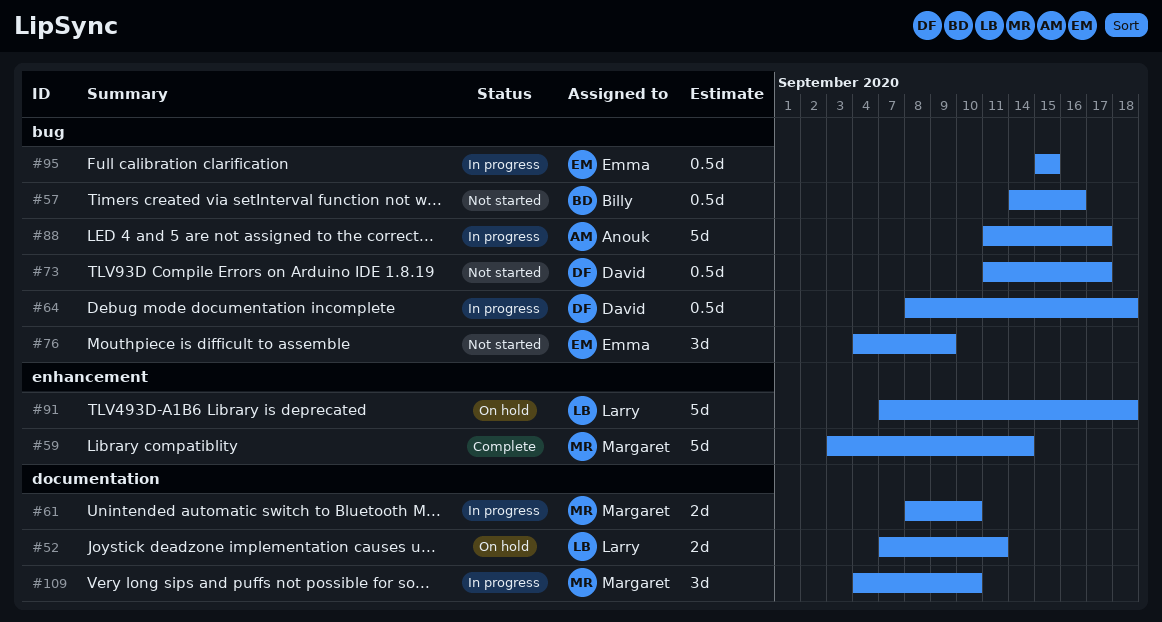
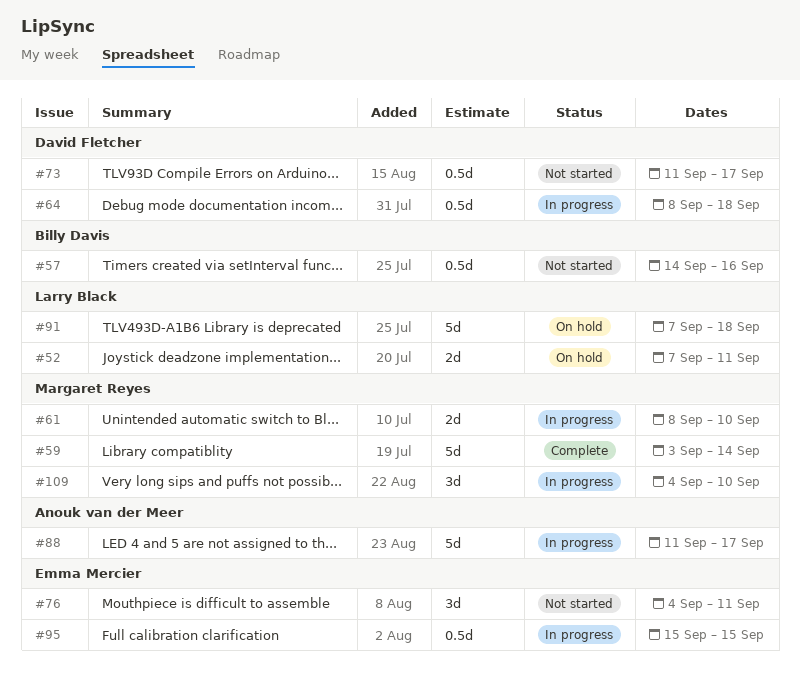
#76, due: Sep 9 -> Sep 11

